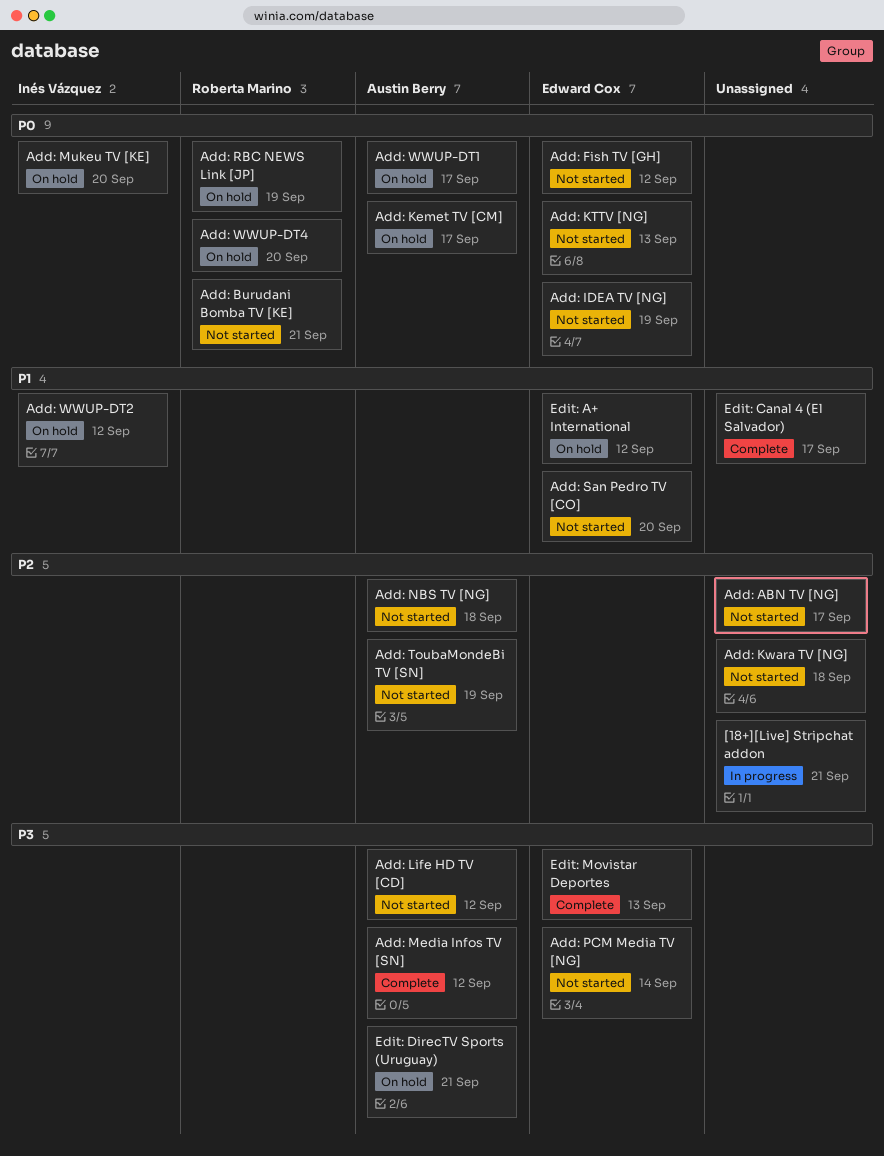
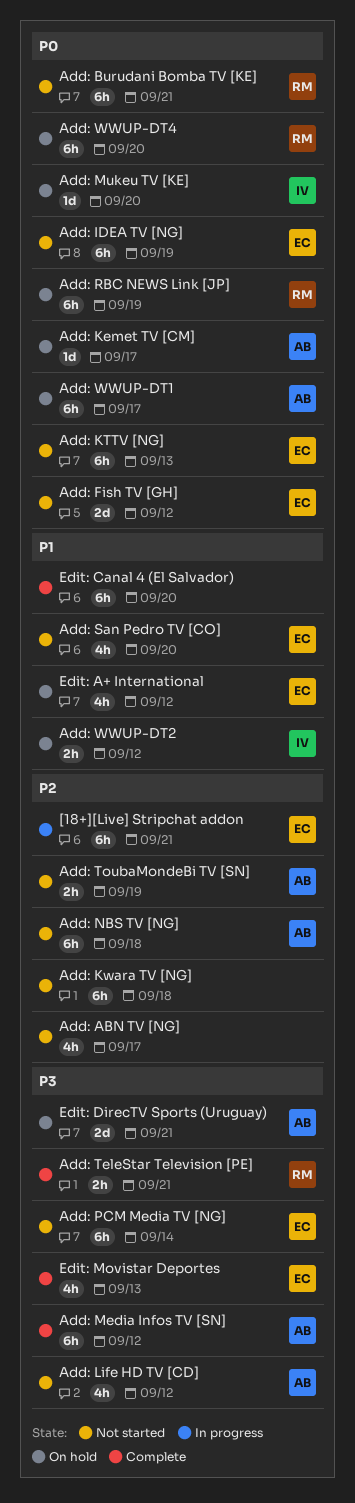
[18+][Live] Stripchat addon, owner: none -> Edward Cox
Add: TeleStar Television [PE]: none -> present
Edit: Canal 4 (El Salvador), due: Sep 17 -> Sep 20

